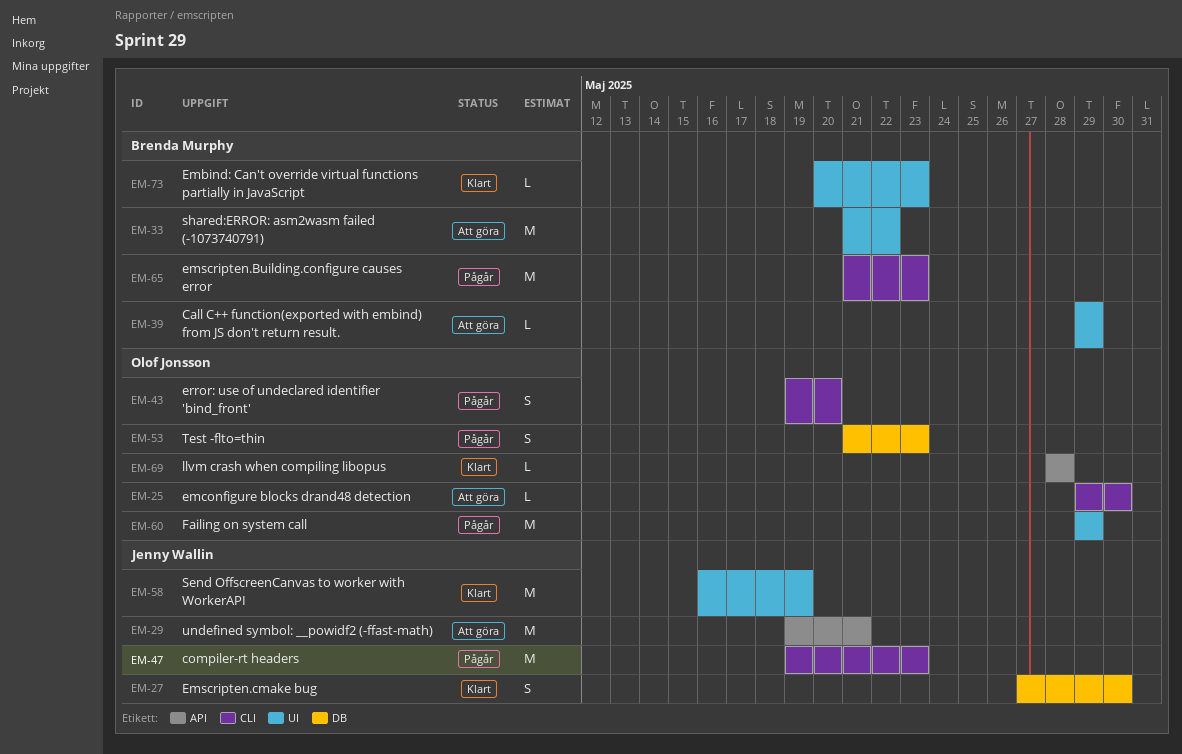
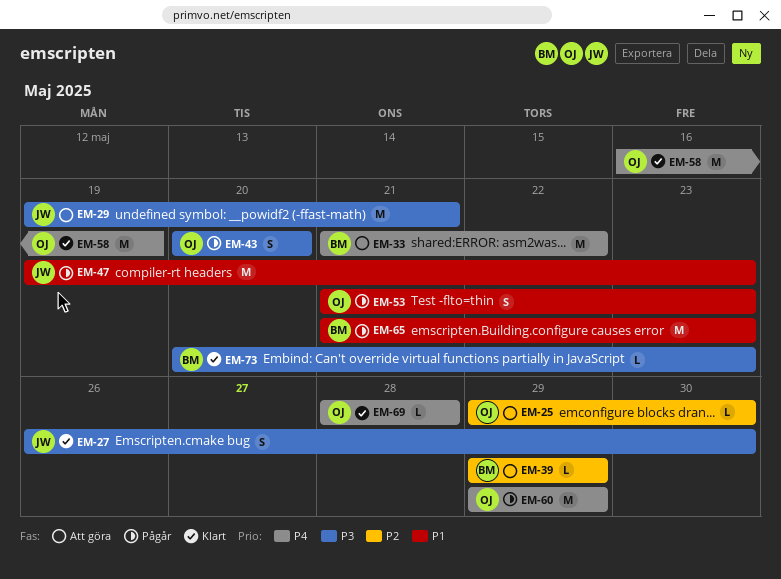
EM-27, start: May 27 -> May 26
EM-43, start: May 19 -> May 20
EM-58, owner: Jenny Wallin -> Olof Jonsson

